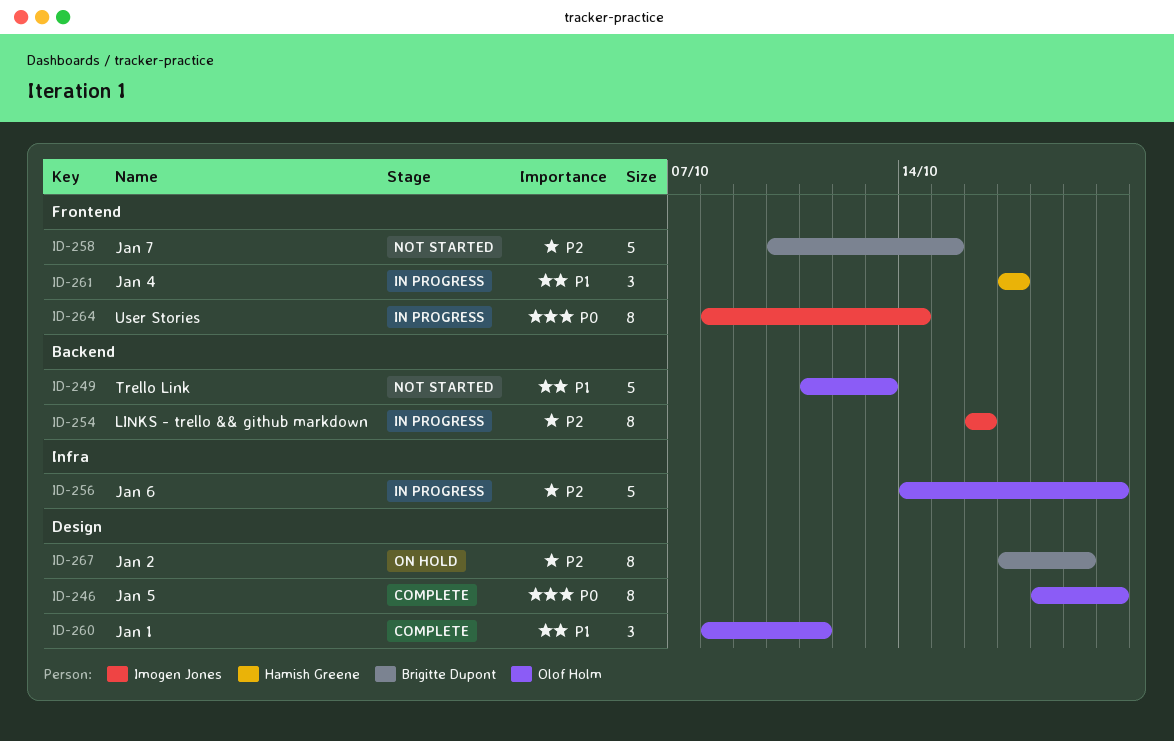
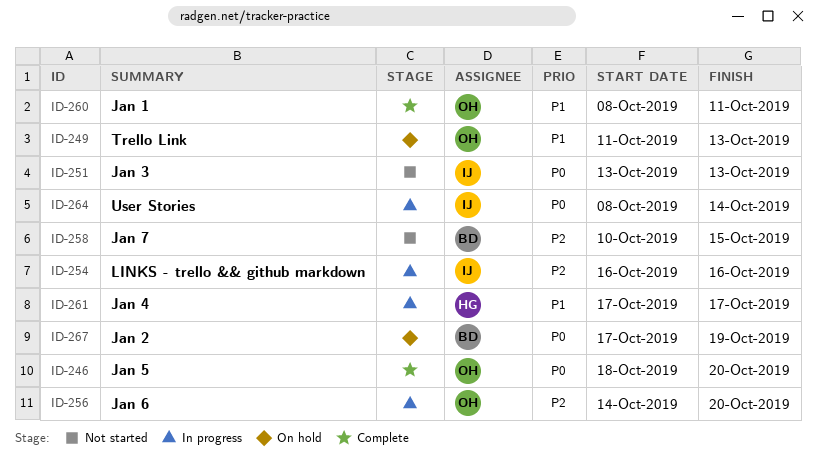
ID-249, status: Not started -> On hold
ID-251: none -> present
ID-267, priority: P2 -> P0

